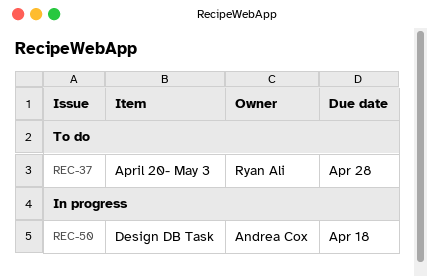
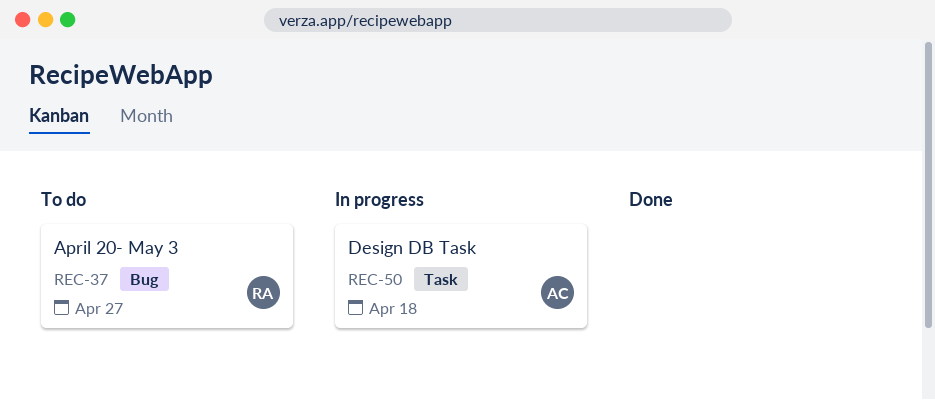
REC-37, due: Apr 28 -> Apr 27

